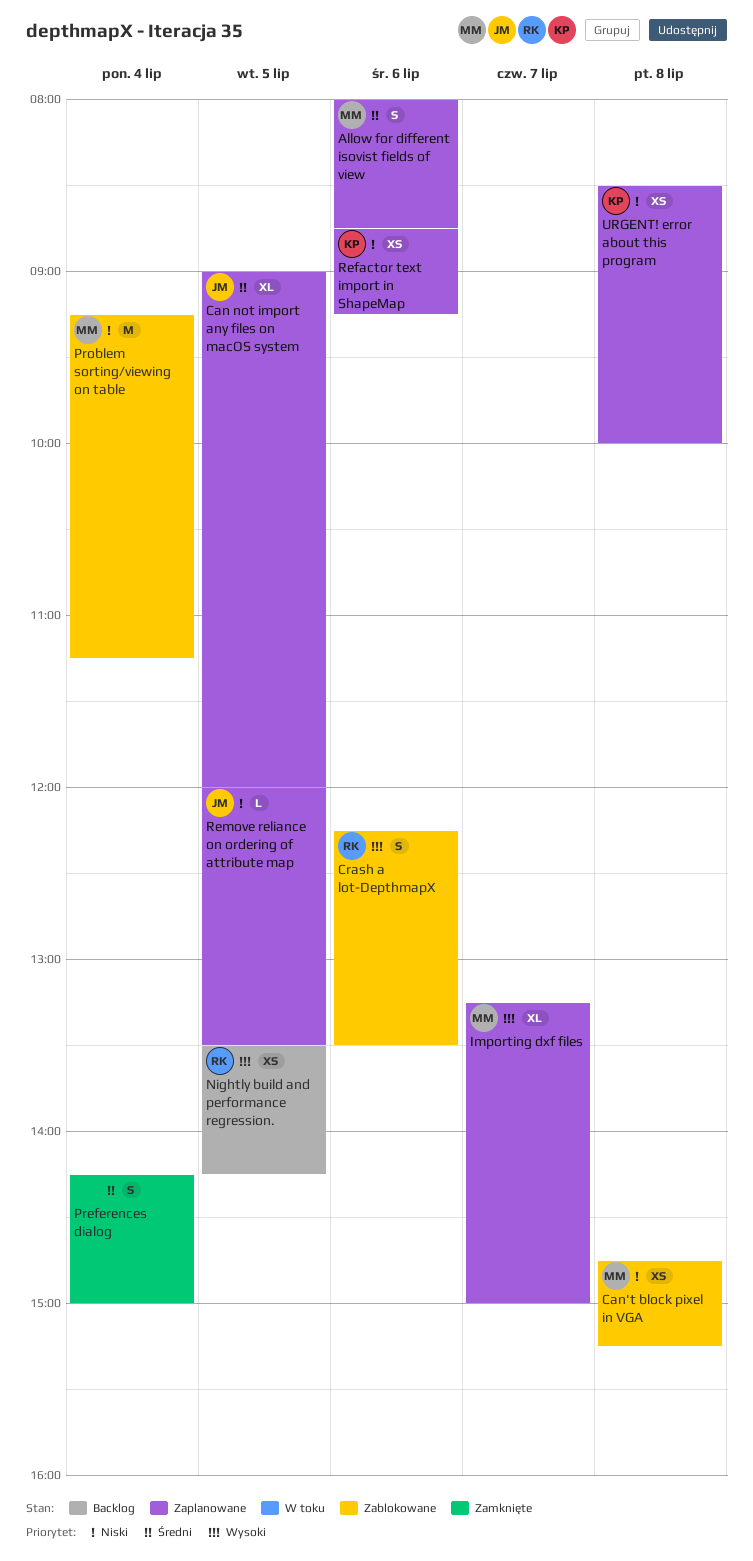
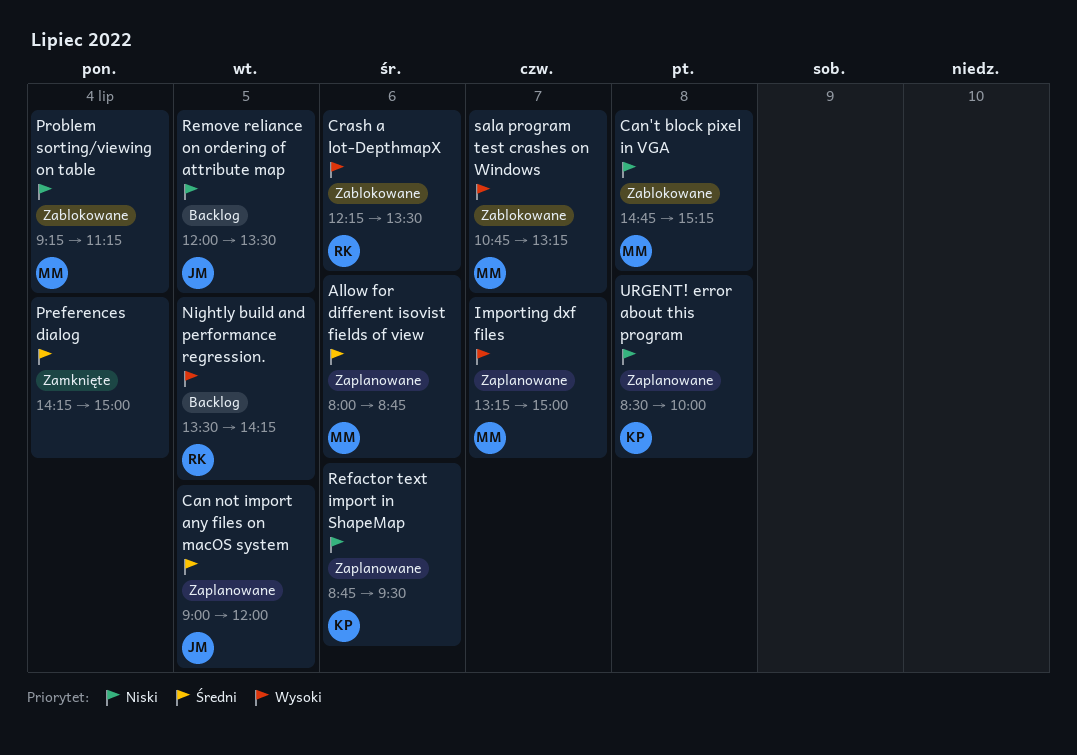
Refactor text import in ShapeMap, ends: 09:15 -> 09:30
Remove reliance on ordering of attribute map, status: Zaplanowane -> Backlog
sala program test crashes on Windows: none -> present

